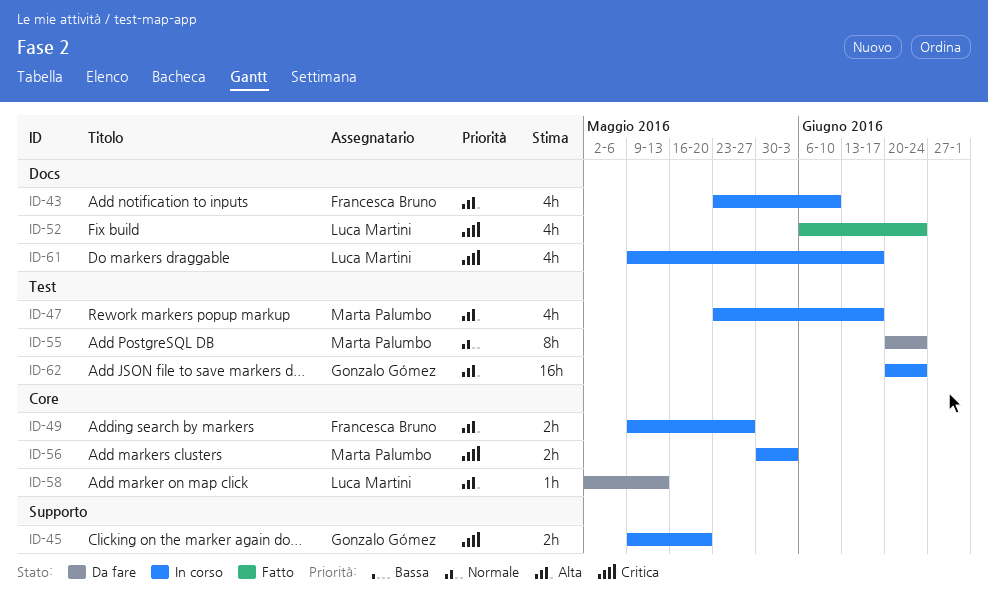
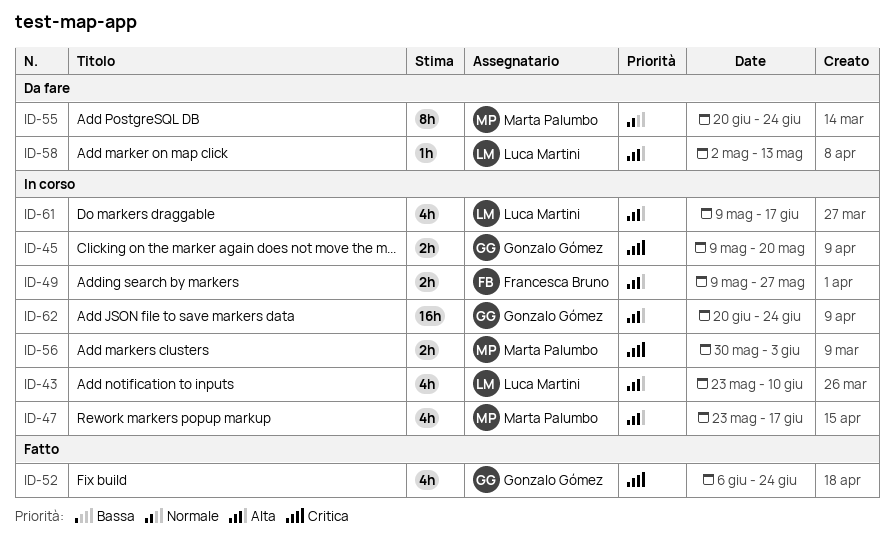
ID-43, owner: Francesca Bruno -> Luca Martini
ID-52, owner: Luca Martini -> Gonzalo Gómez
ID-61, priority: Critica -> Alta

